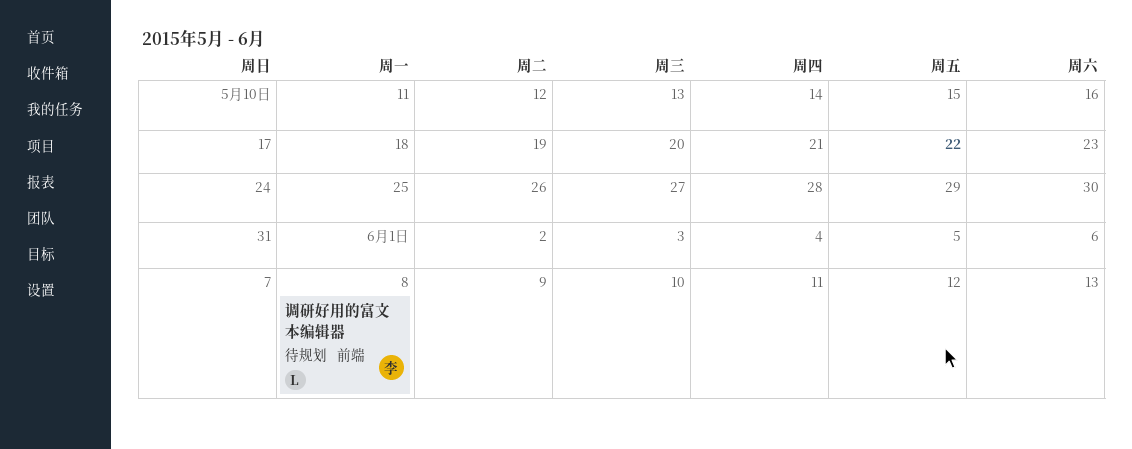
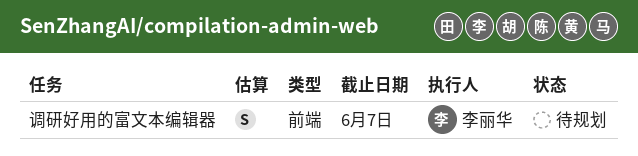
调研好用的富文本编辑器, estimate: L -> S
调研好用的富文本编辑器, due: Jun 8 -> Jun 7

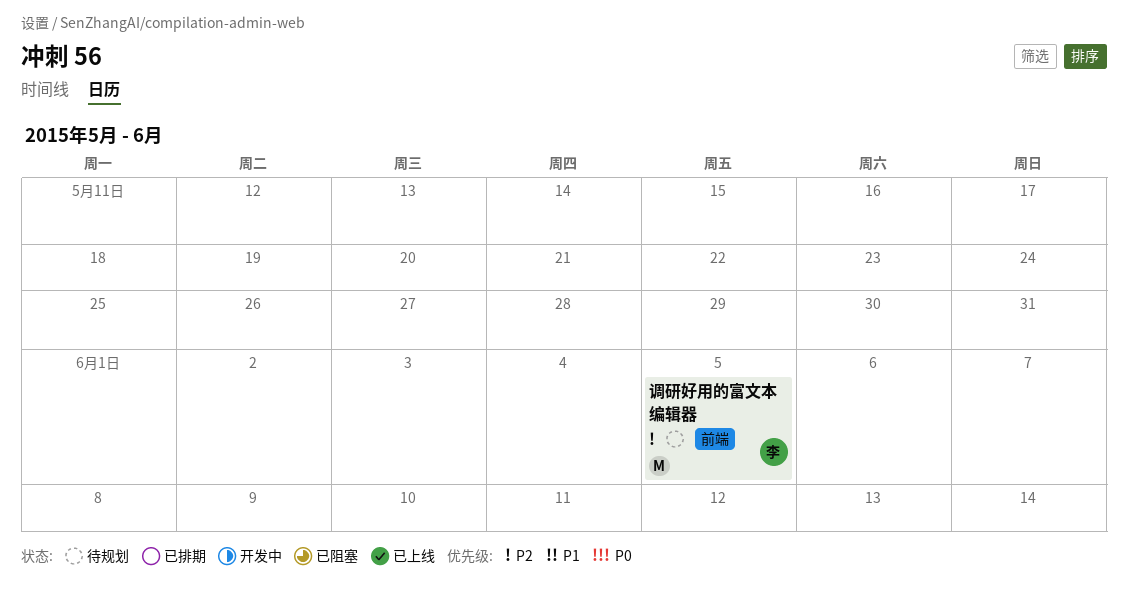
调研好用的富文本编辑器, estimate: S -> M
调研好用的富文本编辑器, due: Jun 7 -> Jun 5

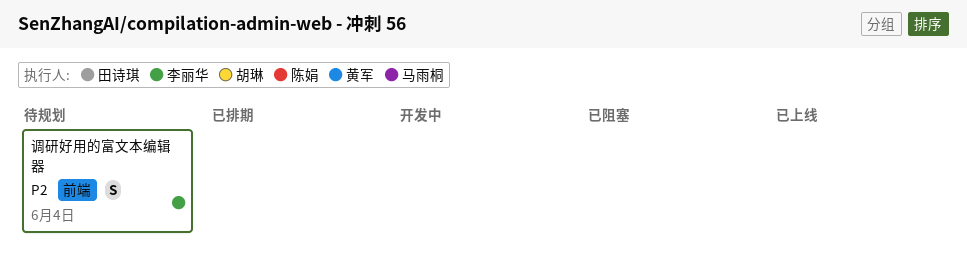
调研好用的富文本编辑器, estimate: M -> S
调研好用的富文本编辑器, due: Jun 5 -> Jun 4

